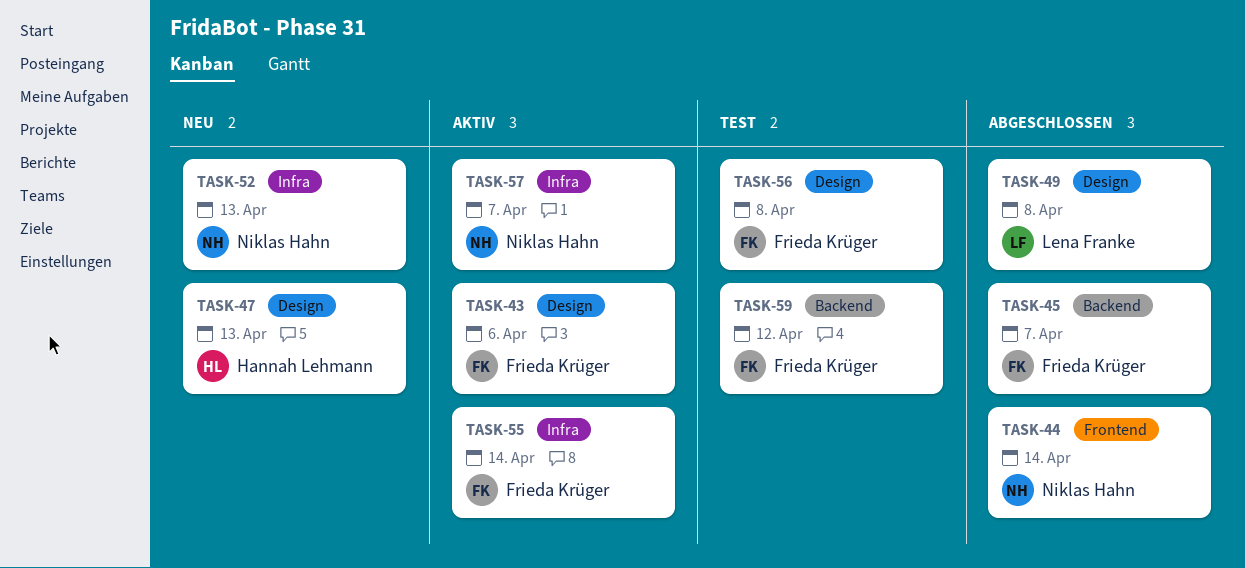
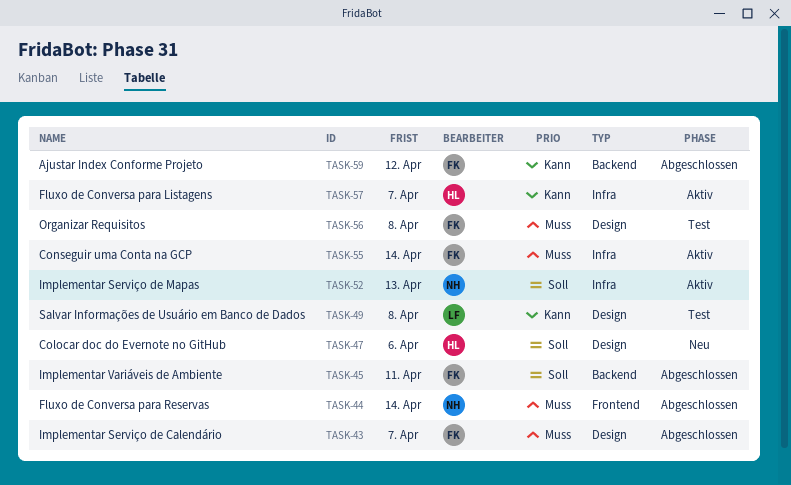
TASK-43, status: Aktiv -> Abgeschlossen
TASK-43, due: Apr 6 -> Apr 7
TASK-45, due: Apr 7 -> Apr 11
TASK-47, due: Apr 13 -> Apr 6
TASK-49, status: Abgeschlossen -> Test
TASK-52, status: Neu -> Aktiv
TASK-57, owner: Niklas Hahn -> Hannah Lehmann
TASK-59, status: Test -> Abgeschlossen

